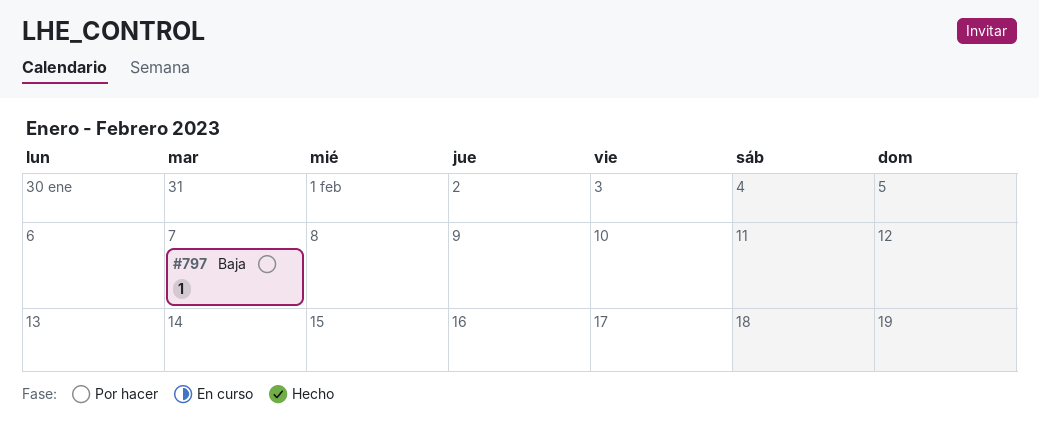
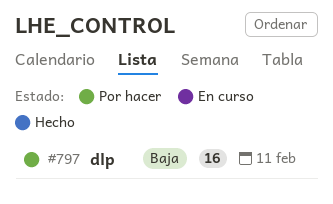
#797, estimate: 1 -> 16
#797, due: Feb 7 -> Feb 11

